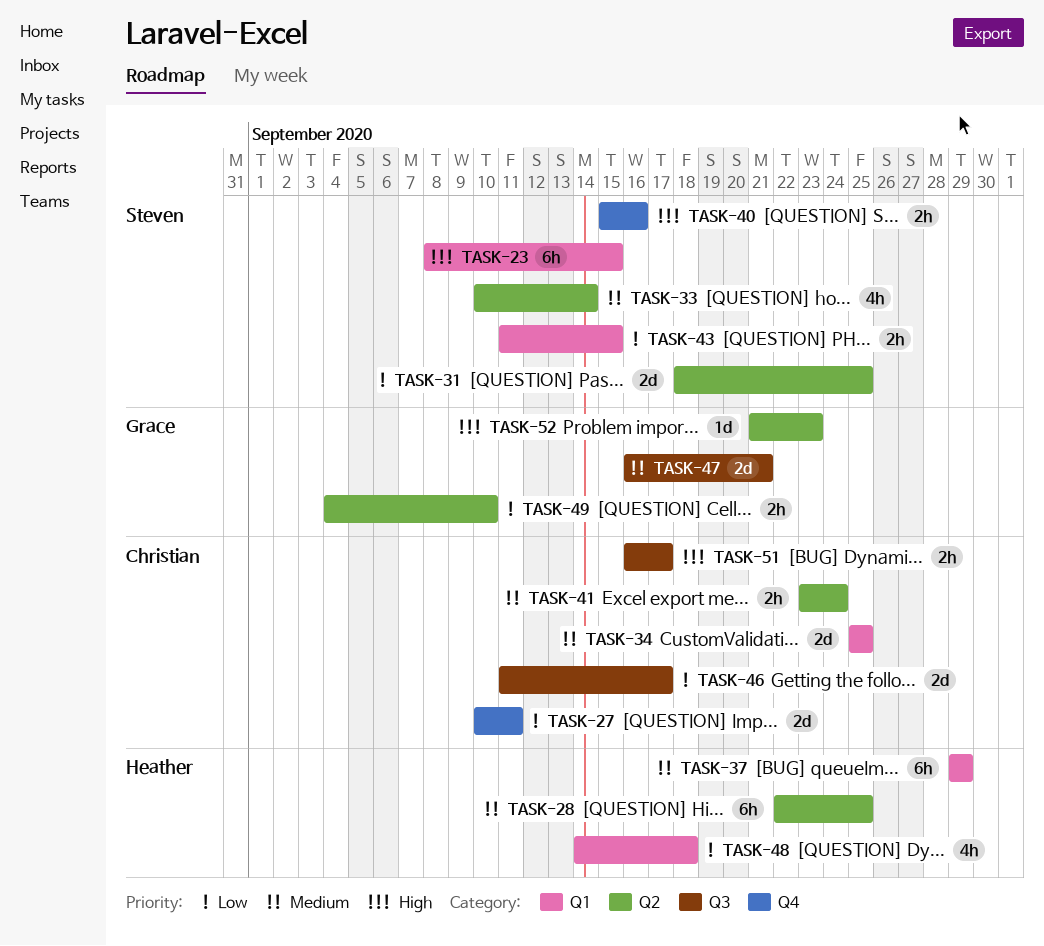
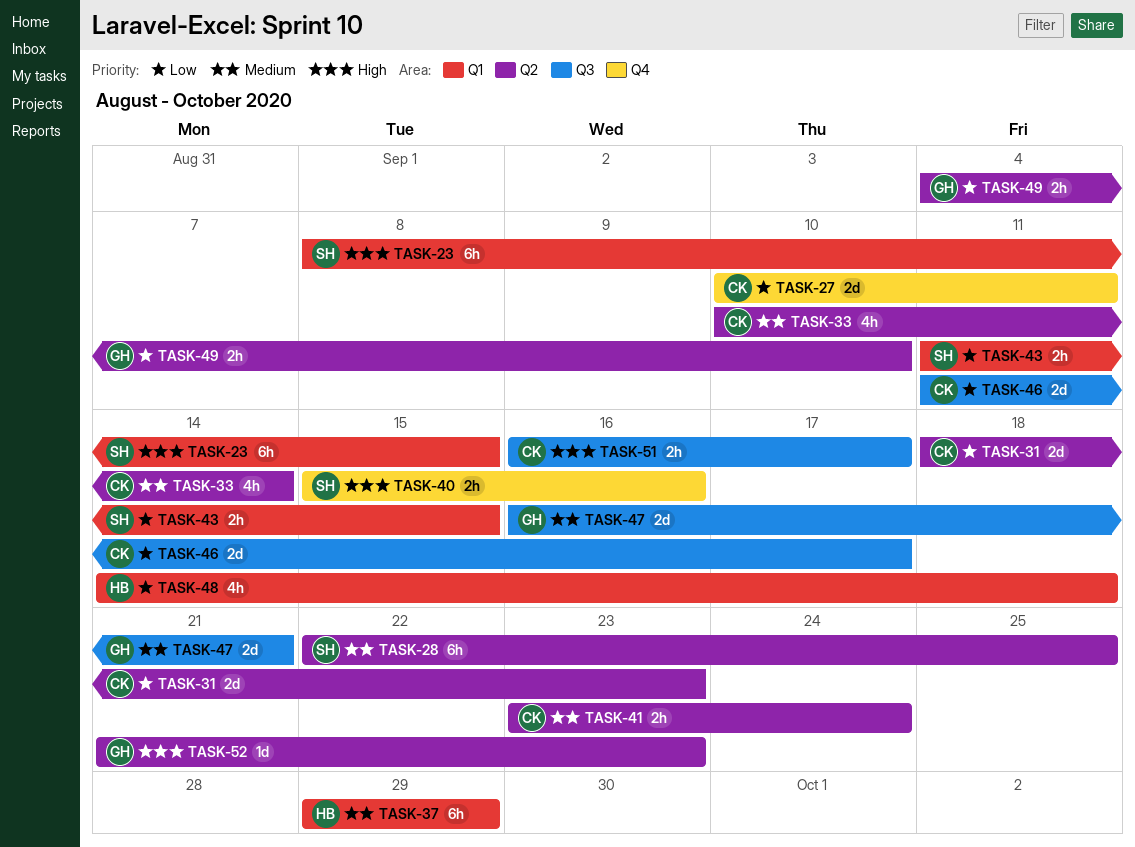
TASK-28, owner: Heather -> Steven
TASK-31, owner: Steven -> Christian
TASK-31, due: Sep 25 -> Sep 23
TASK-33, owner: Steven -> Christian
TASK-34: present -> none

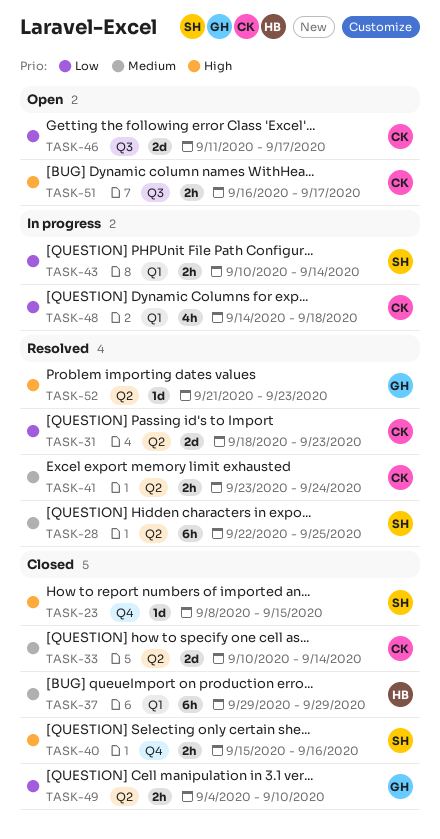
TASK-23, label: Q1 -> Q4
TASK-23, estimate: 6h -> 1d
TASK-27: present -> none
TASK-33, estimate: 4h -> 2d
TASK-43, start: Sep 11 -> Sep 10
TASK-43, due: Sep 15 -> Sep 14
TASK-47: present -> none
TASK-48, owner: HB -> CK

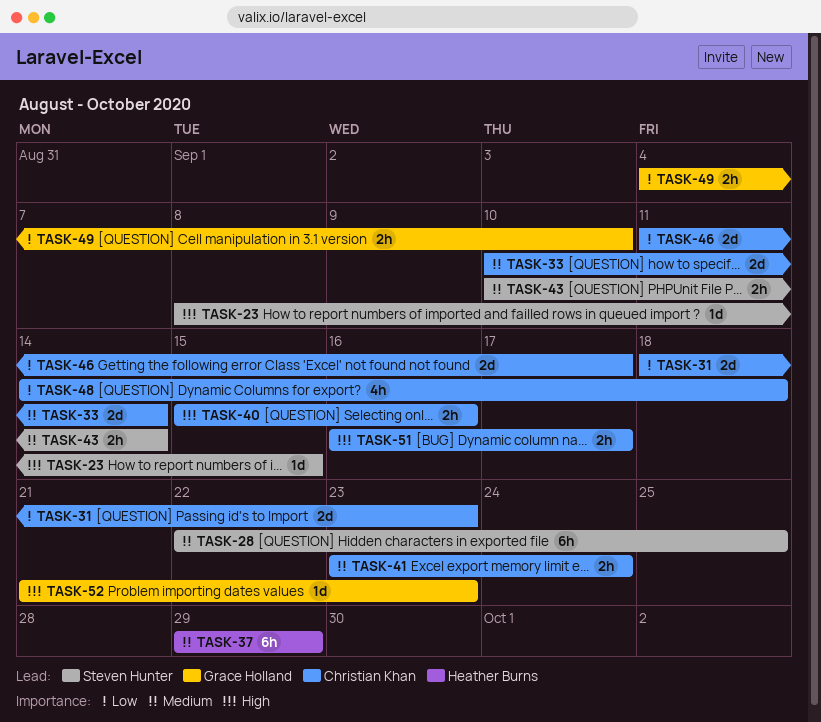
TASK-40, owner: Steven Hunter -> Christian Khan
TASK-43, priority: Low -> Medium

